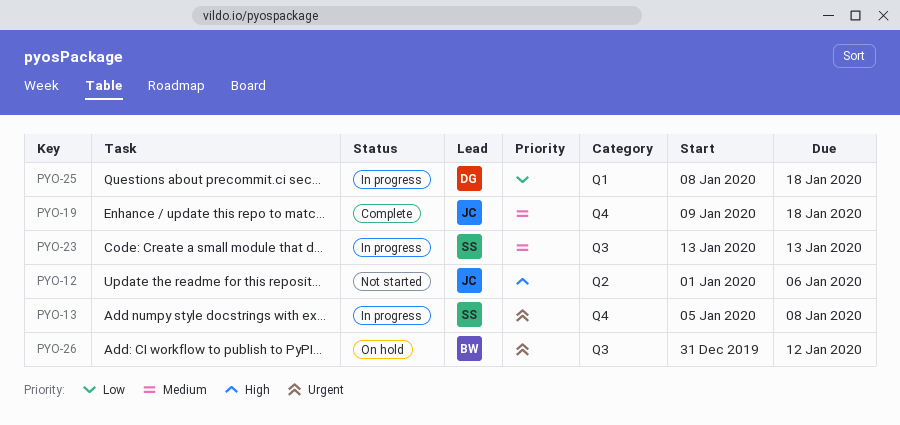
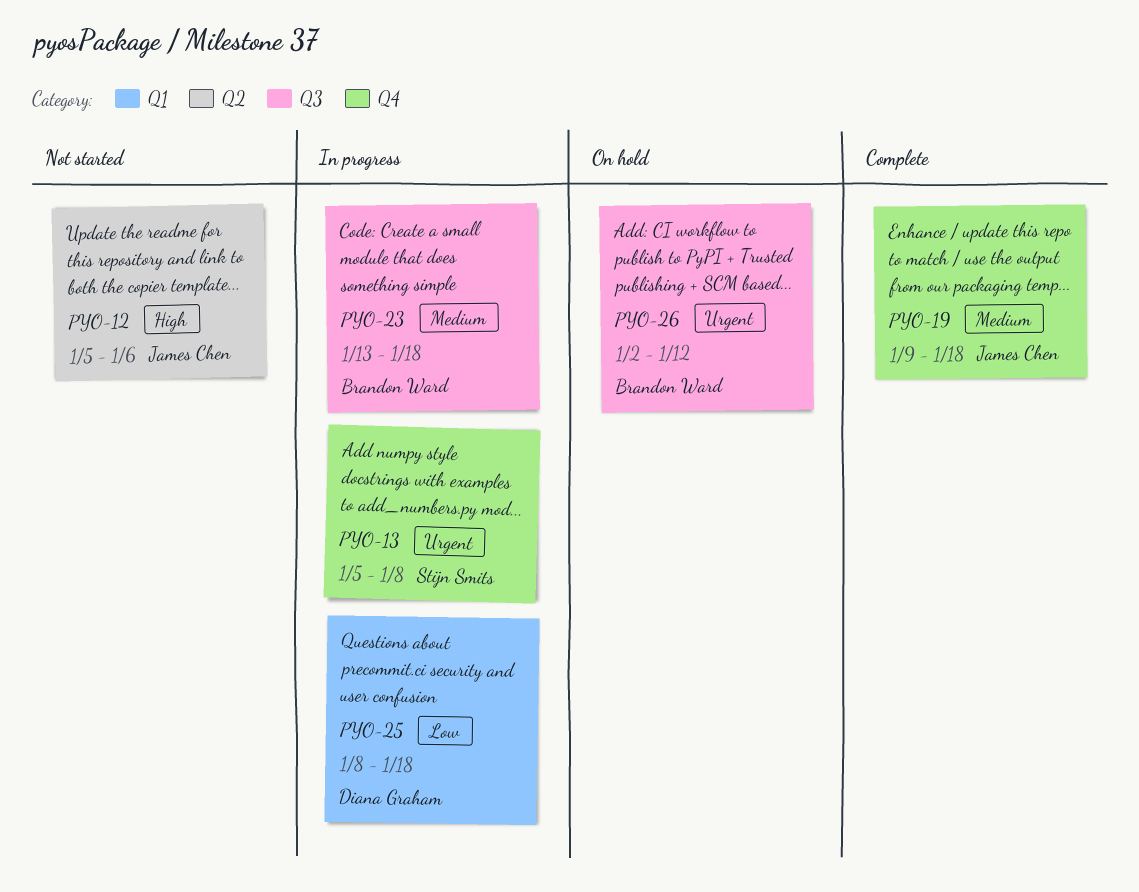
PYO-12, start: Jan 1 -> Jan 5
PYO-23, owner: Stijn Smits -> Brandon Ward
PYO-23, due: Jan 13 -> Jan 18
PYO-26, start: Dec 31 -> Jan 2

